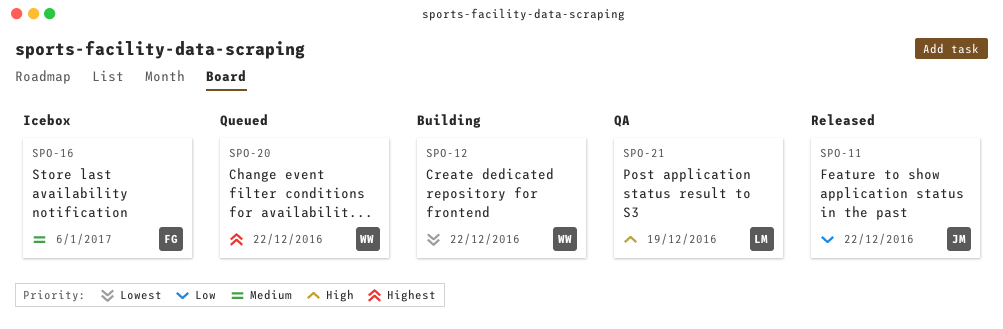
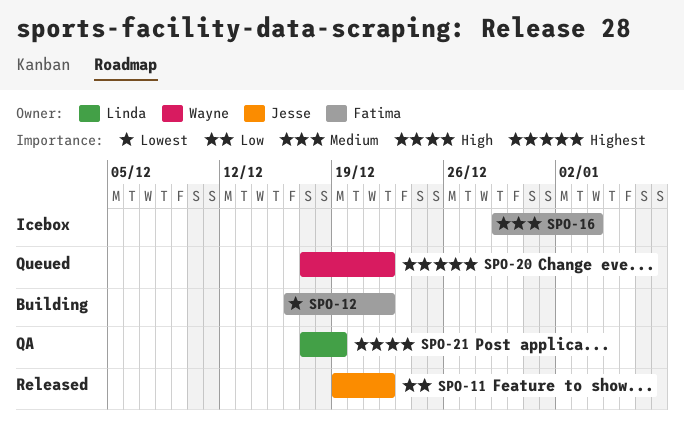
SPO-12, owner: Wayne -> Fatima
SPO-16, due: Jan 6 -> Jan 4

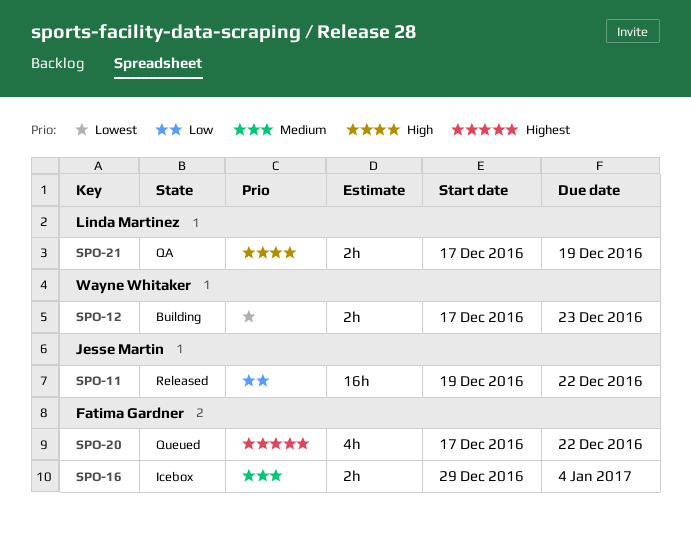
SPO-12, owner: Fatima Gardner -> Wayne Whitaker
SPO-12, start: Dec 16 -> Dec 17
SPO-12, due: Dec 22 -> Dec 23
SPO-20, owner: Wayne Whitaker -> Fatima Gardner

